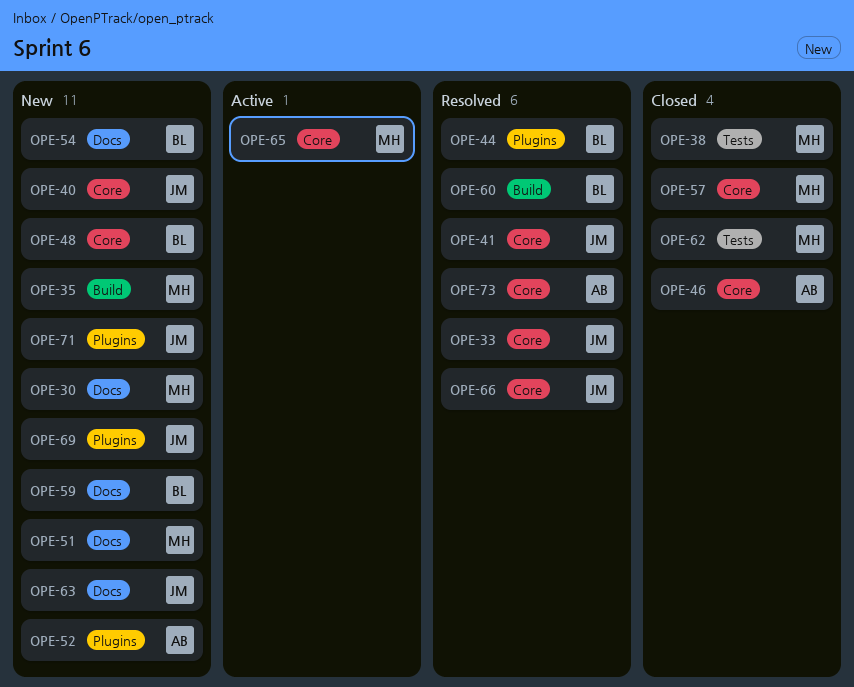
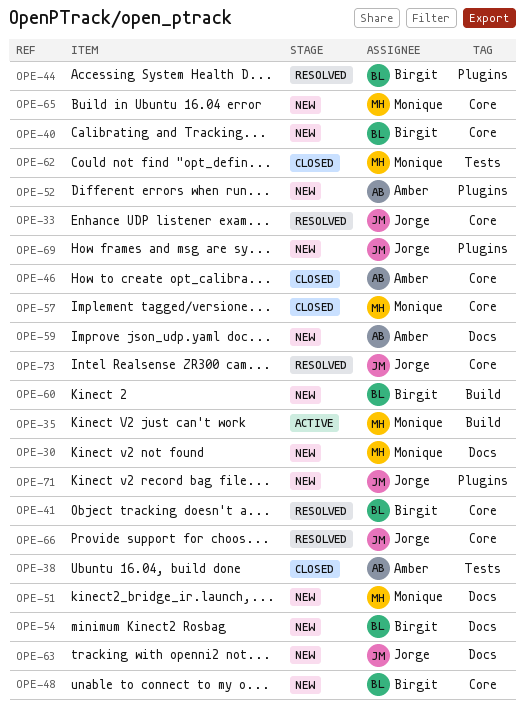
OPE-35, status: New -> Active
OPE-38, owner: Monique -> Amber
OPE-40, owner: Jorge -> Birgit
OPE-41, owner: Jorge -> Birgit
OPE-59, owner: Birgit -> Amber
OPE-60, status: Resolved -> New
OPE-65, status: Active -> New
OPE-73, owner: Amber -> Jorge

